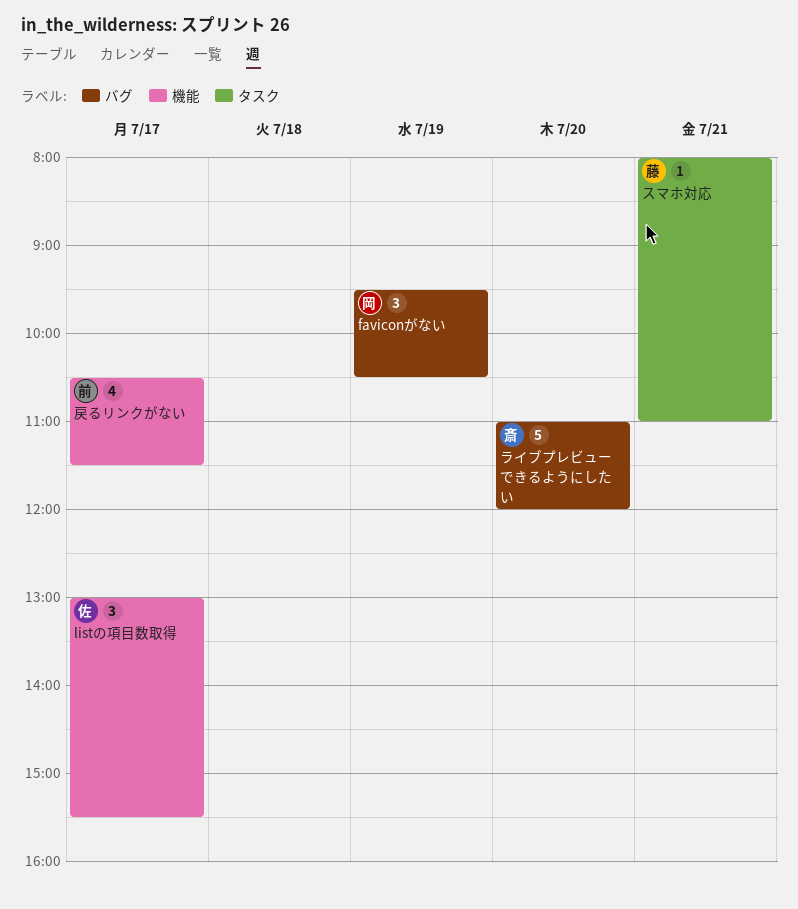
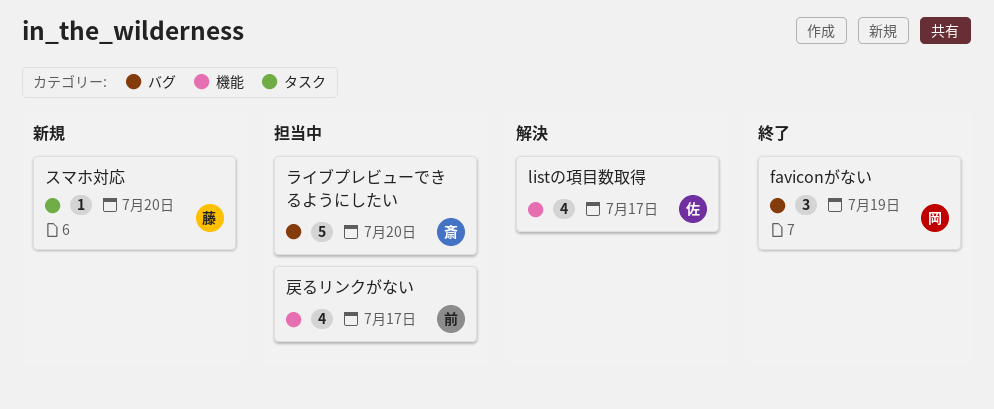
listの項目数取得, estimate: 3 -> 4
スマホ対応, day: Jul 21 -> Jul 20

